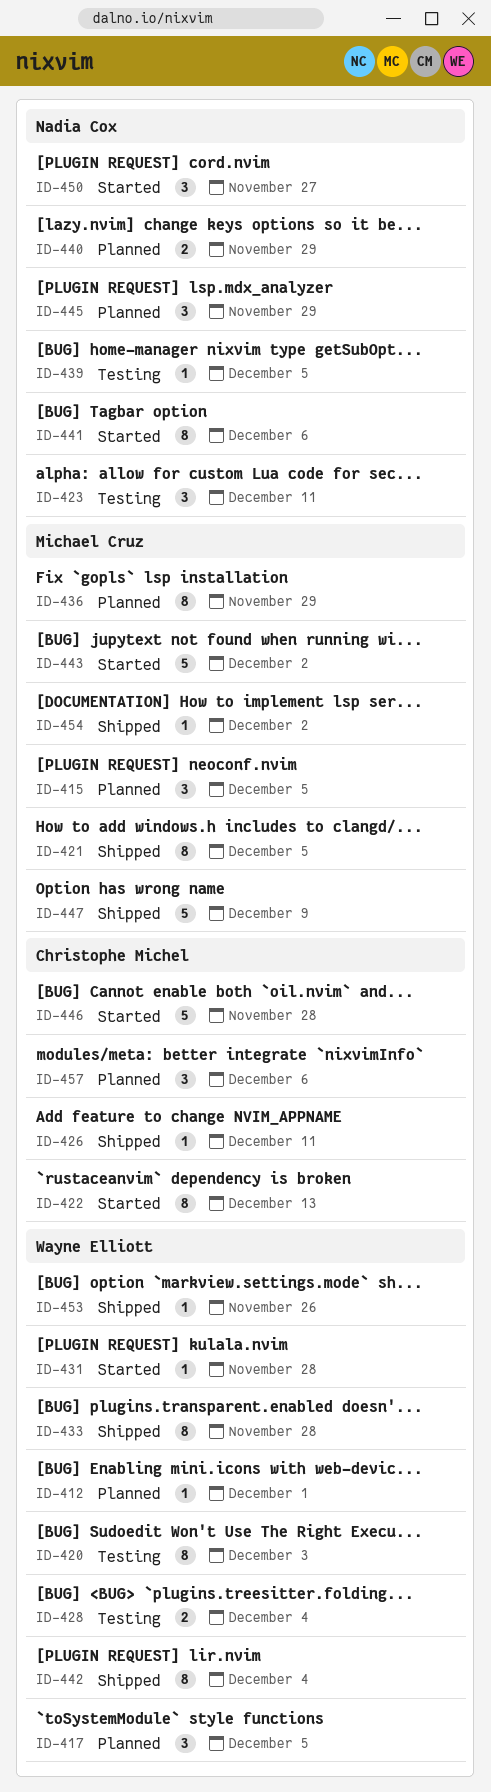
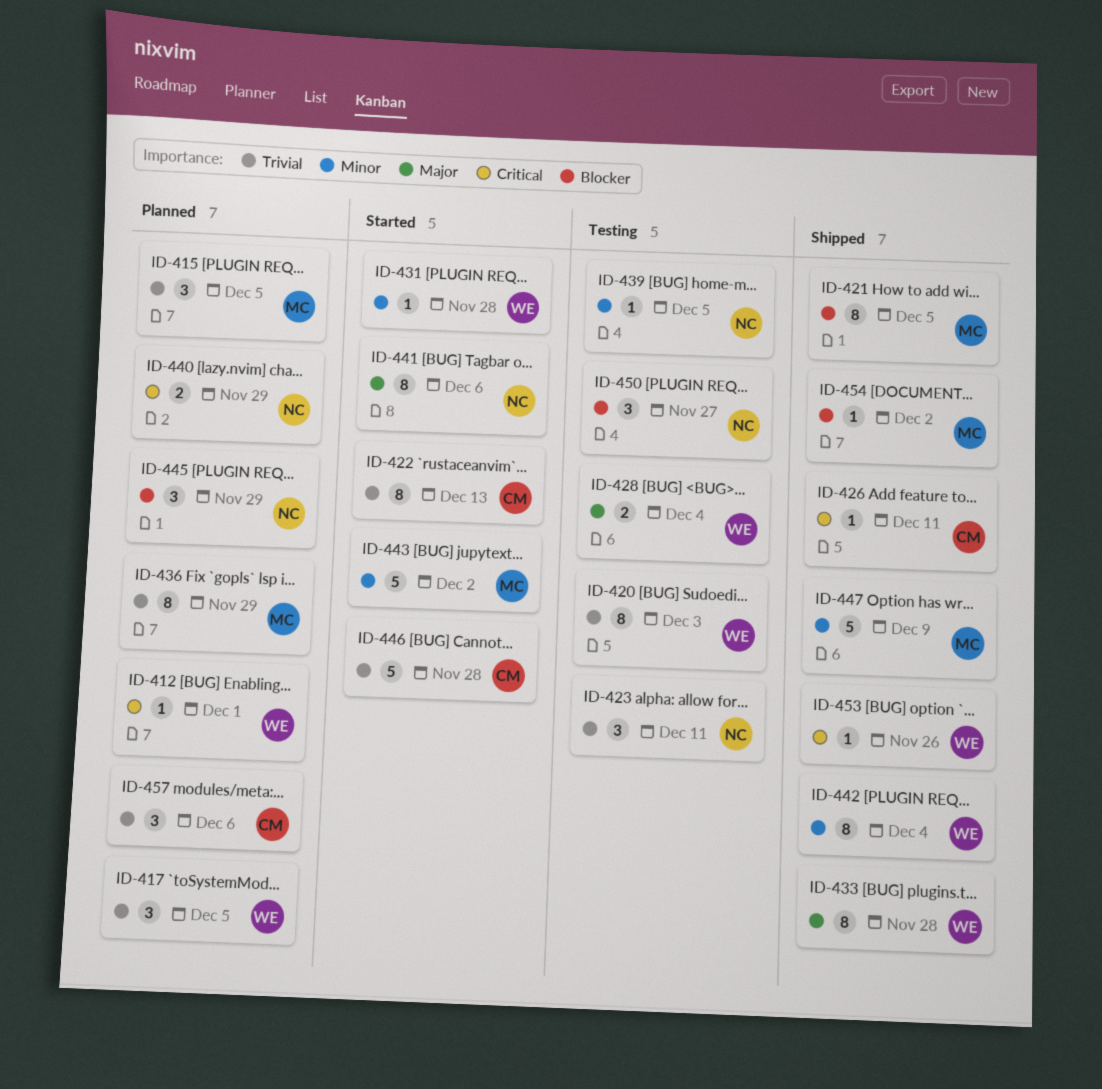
ID-450, status: Started -> Testing

